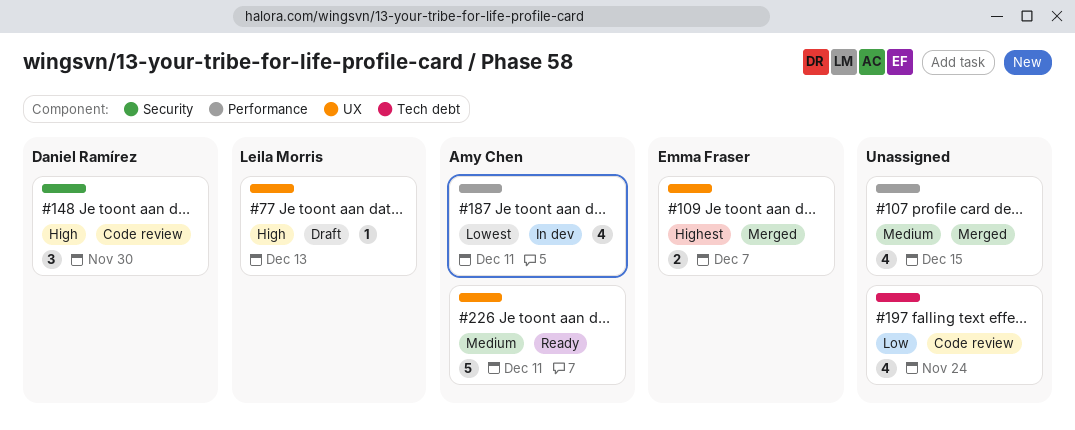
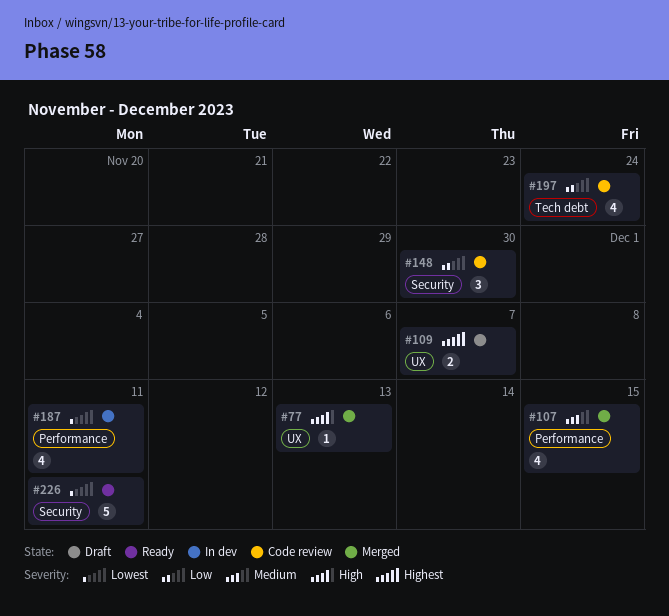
#77, status: Draft -> Merged
#109, status: Merged -> Draft
#148, priority: High -> Low
#226, priority: Medium -> Lowest
#226, label: UX -> Security

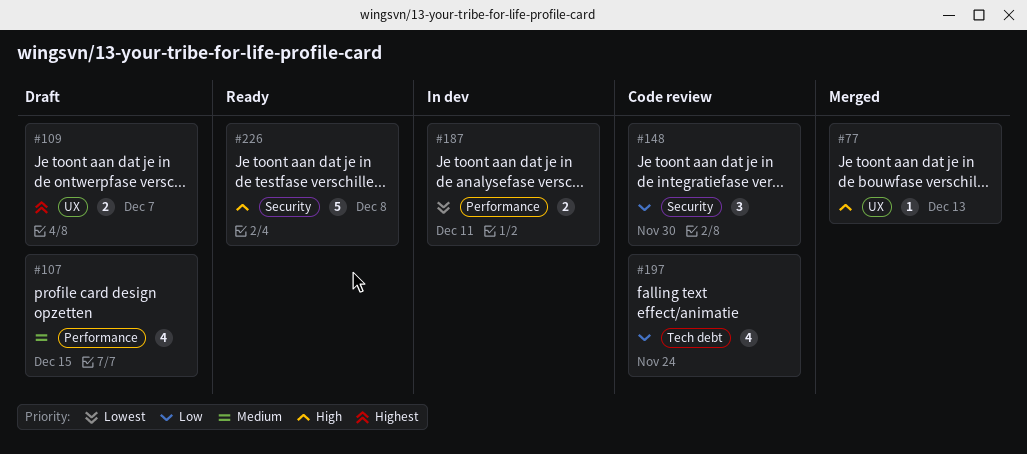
#107, status: Merged -> Draft
#187, estimate: 4 -> 2
#226, priority: Lowest -> High
#226, due: Dec 11 -> Dec 8

